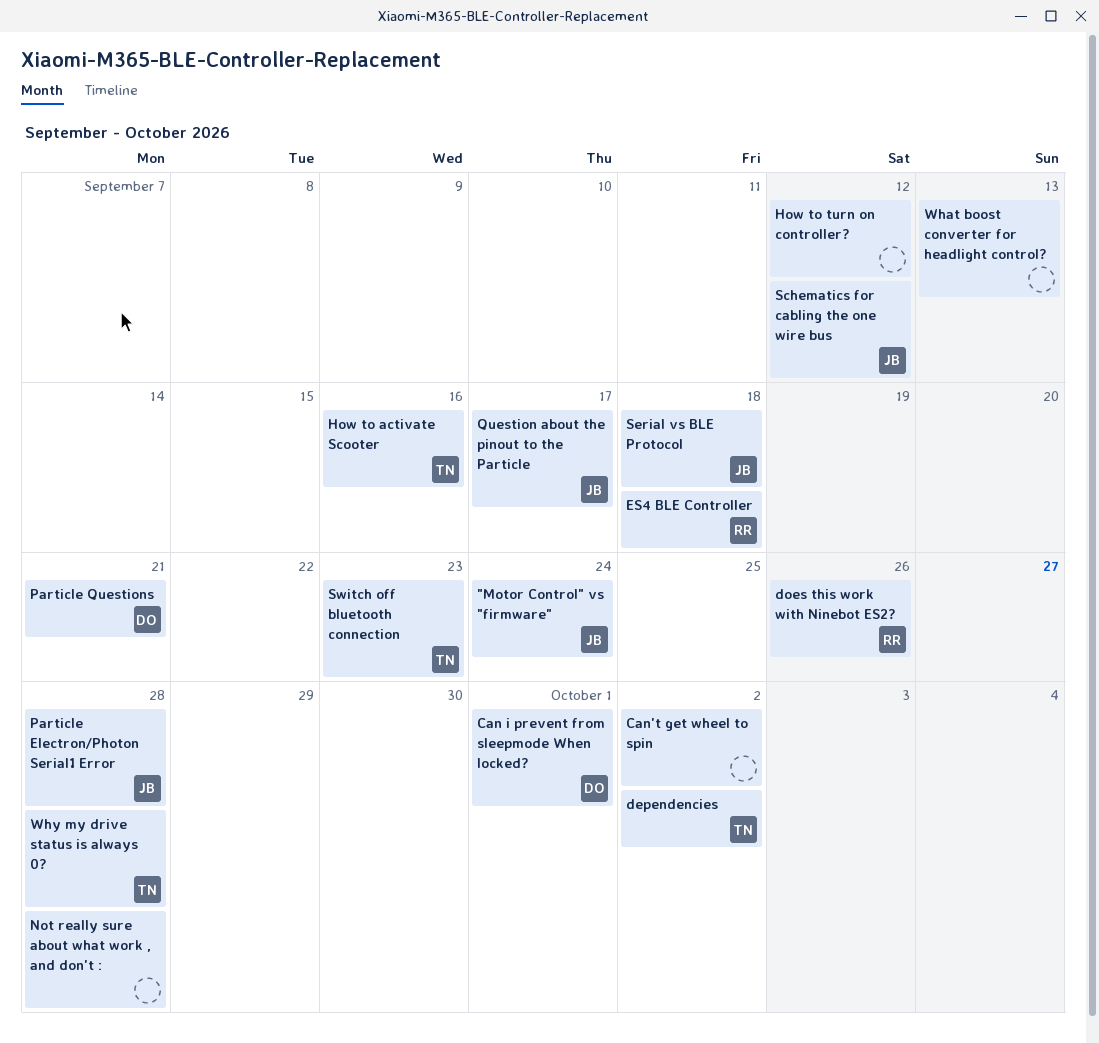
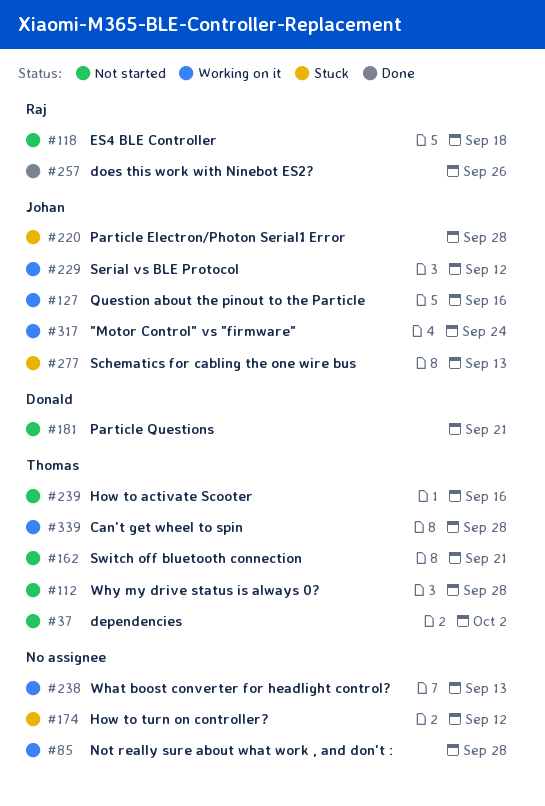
Can i prevent from sleepmode When locked?: present -> none
Can't get wheel to spin, owner: none -> Thomas
Can't get wheel to spin, due: Oct 2 -> Sep 28
Question about the pinout to the Particle, due: Sep 17 -> Sep 16
Schematics for cabling the one wire bus, due: Sep 12 -> Sep 13
Serial vs BLE Protocol, due: Sep 18 -> Sep 12
Switch off bluetooth connection, due: Sep 23 -> Sep 21

